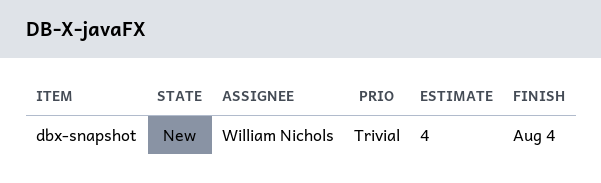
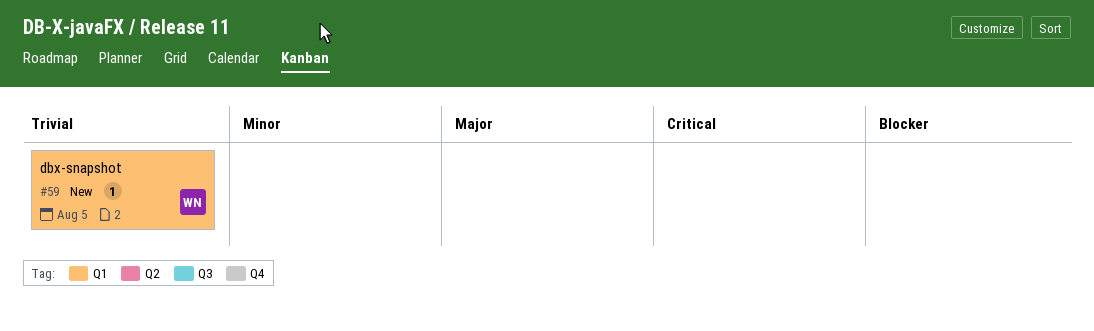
dbx-snapshot, estimate: 4 -> 1
dbx-snapshot, due: Aug 4 -> Aug 5

